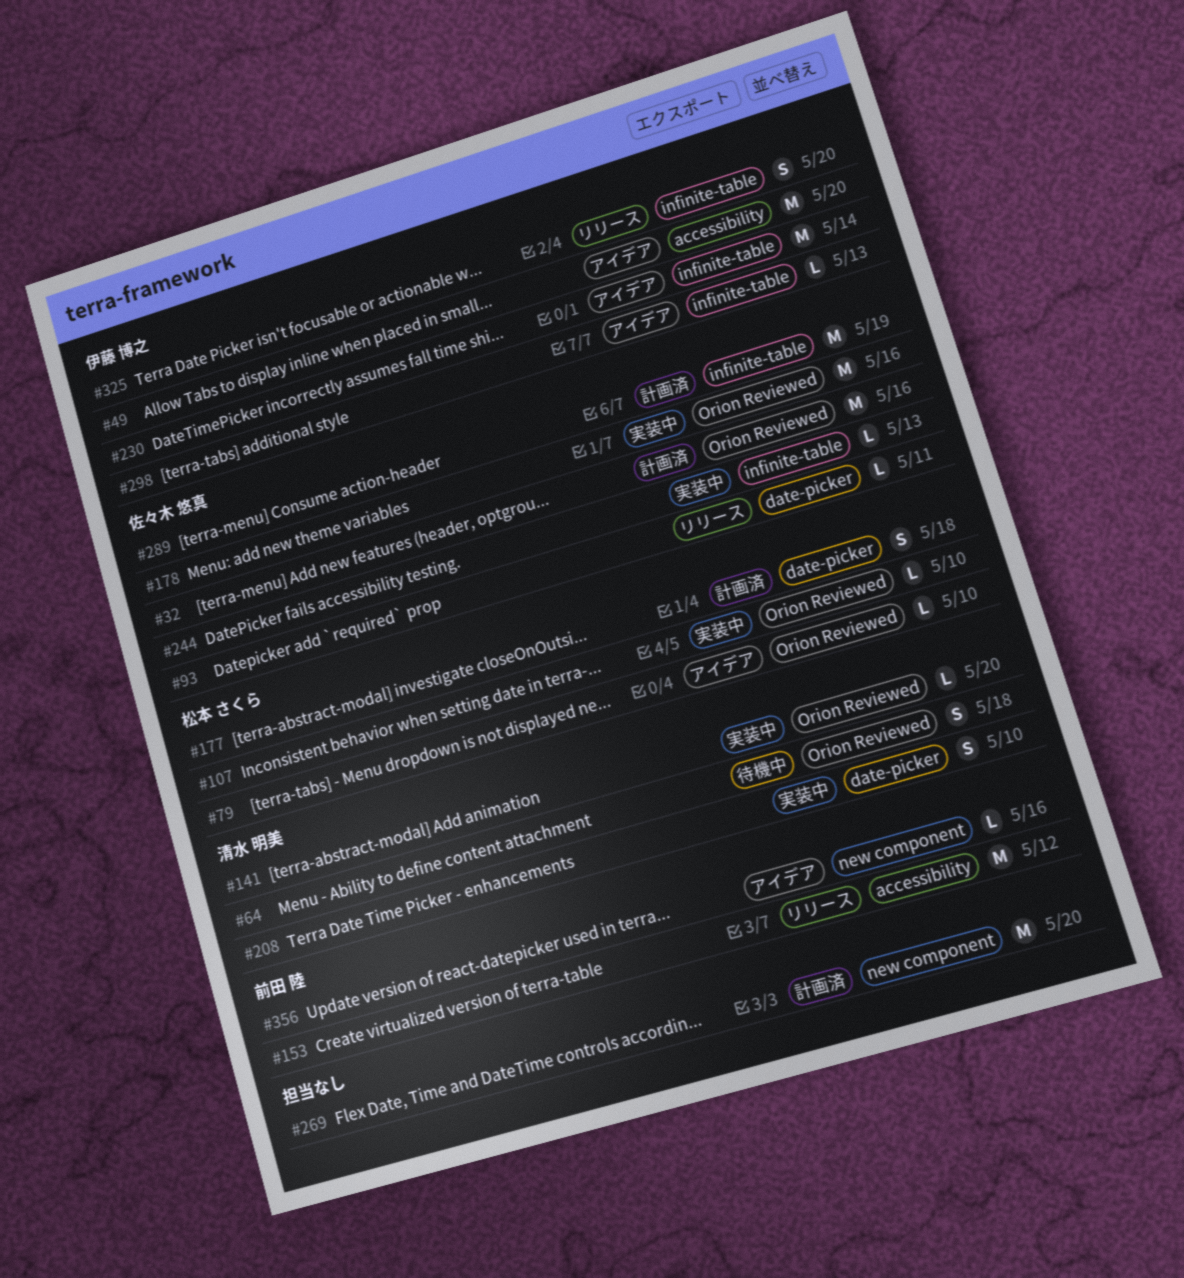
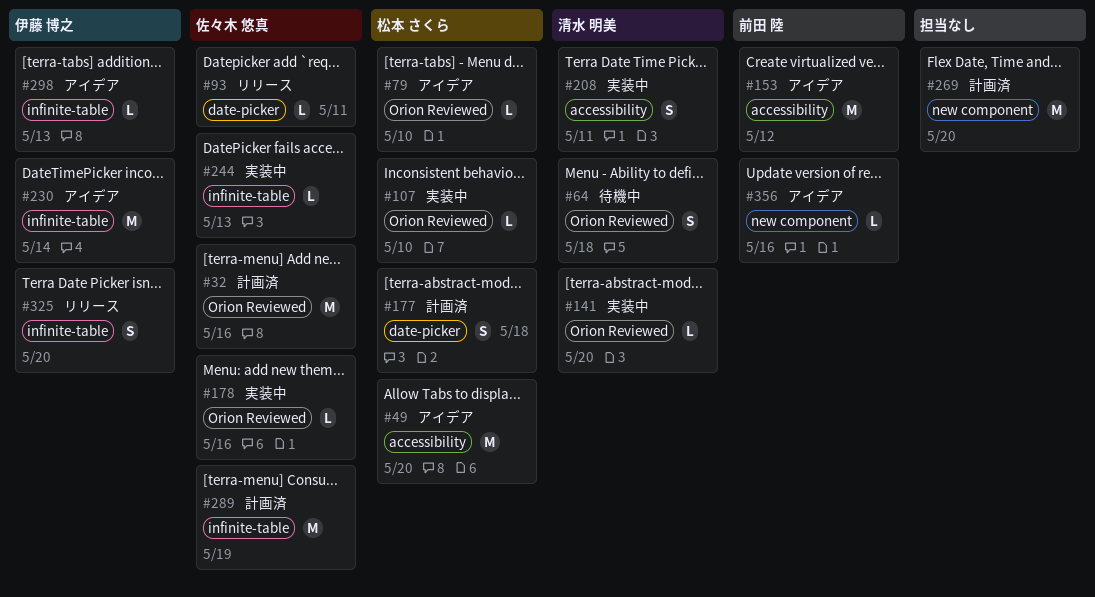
#49, owner: 伊藤 博之 -> 松本 さくら
#153, status: リリース -> アイデア
#178, estimate: M -> L
#208, label: date-picker -> accessibility
#208, due: May 10 -> May 11

